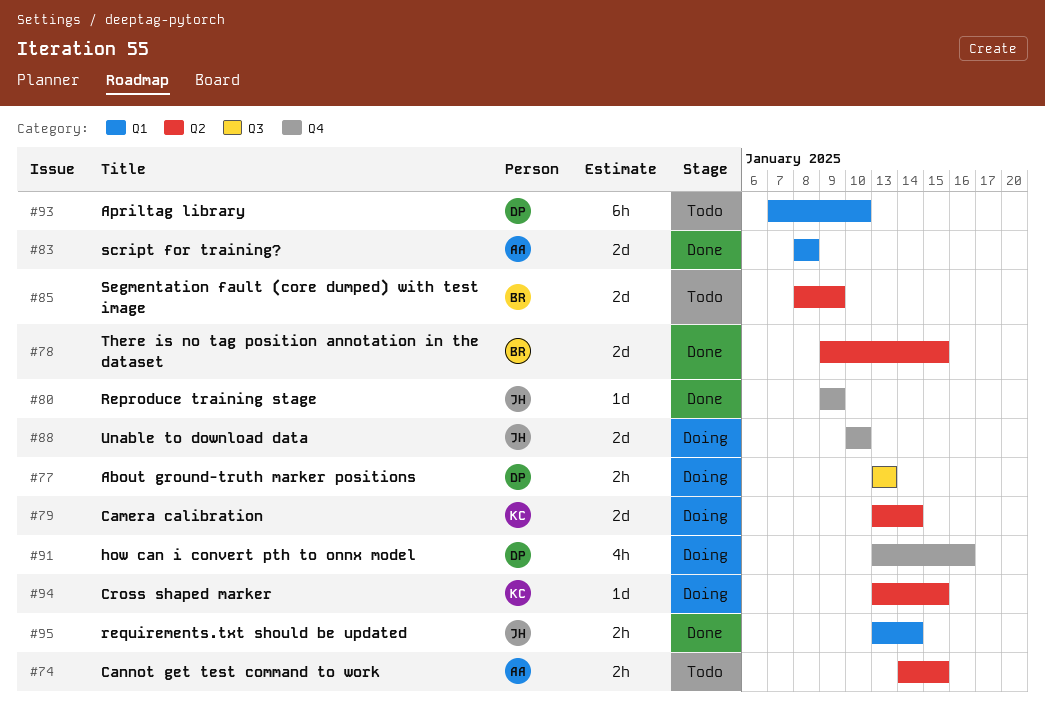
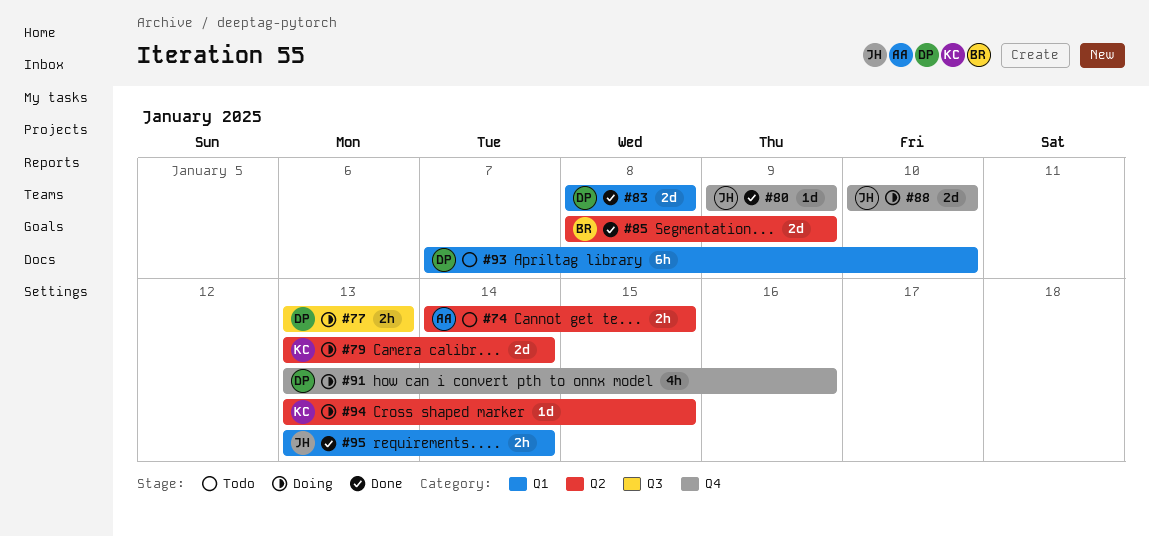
#78: present -> none
#83, owner: AA -> DP
#85, status: Todo -> Done

